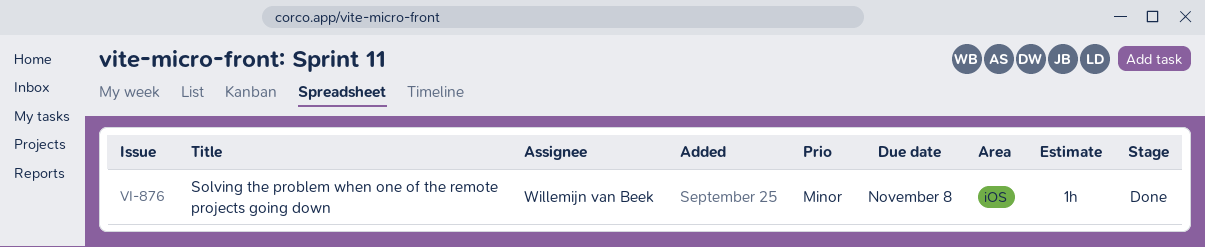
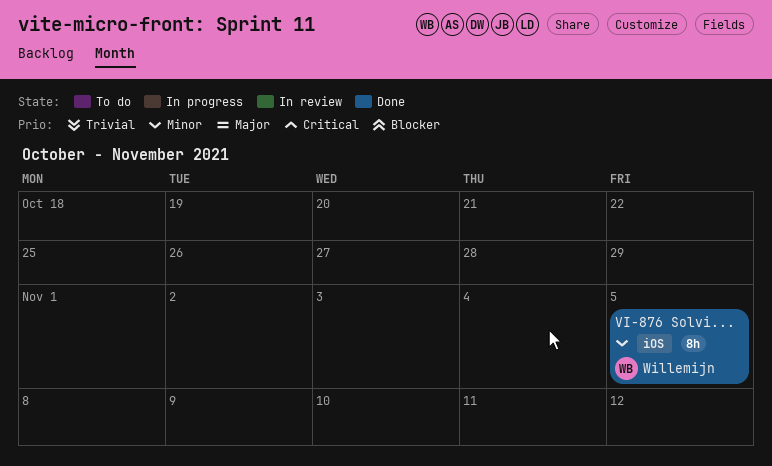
VI-876, estimate: 1h -> 8h
VI-876, due: Nov 8 -> Nov 5

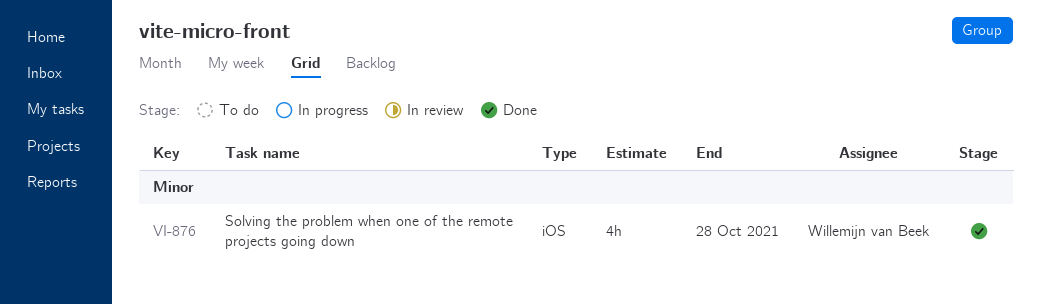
VI-876, estimate: 8h -> 4h
VI-876, due: Nov 5 -> Oct 28

